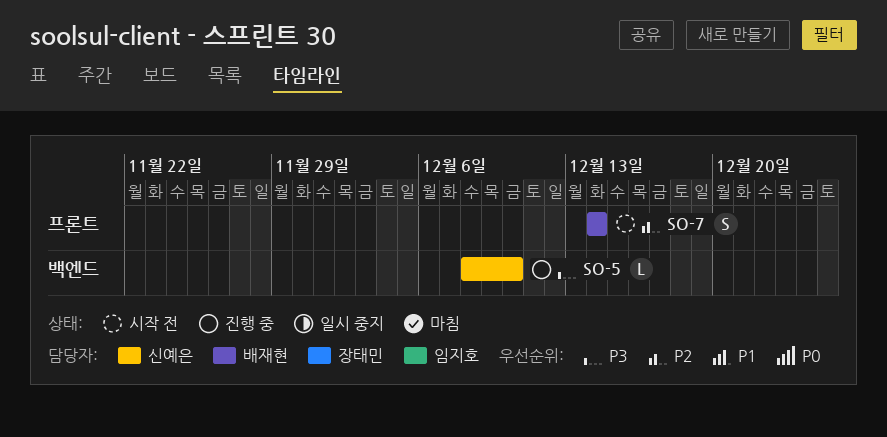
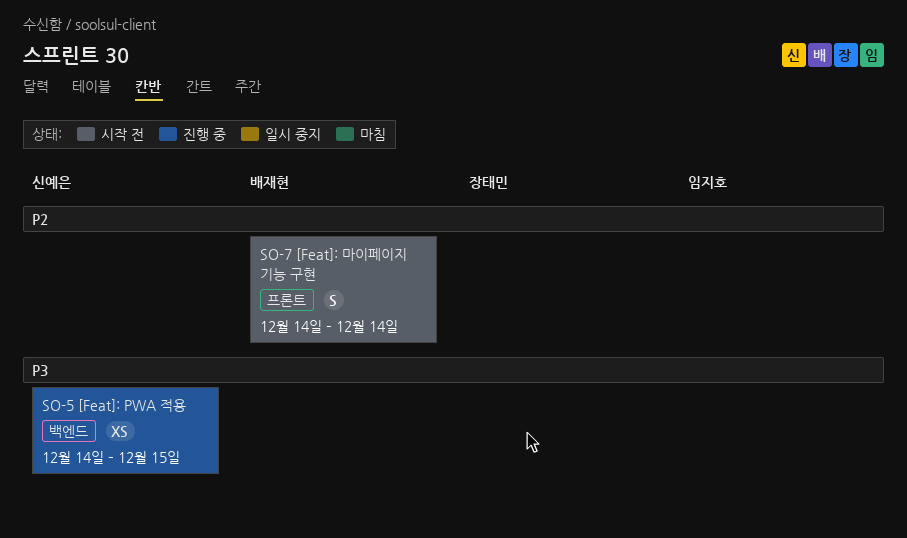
SO-5, estimate: L -> XS
SO-5, start: Dec 8 -> Dec 14
SO-5, due: Dec 10 -> Dec 15

